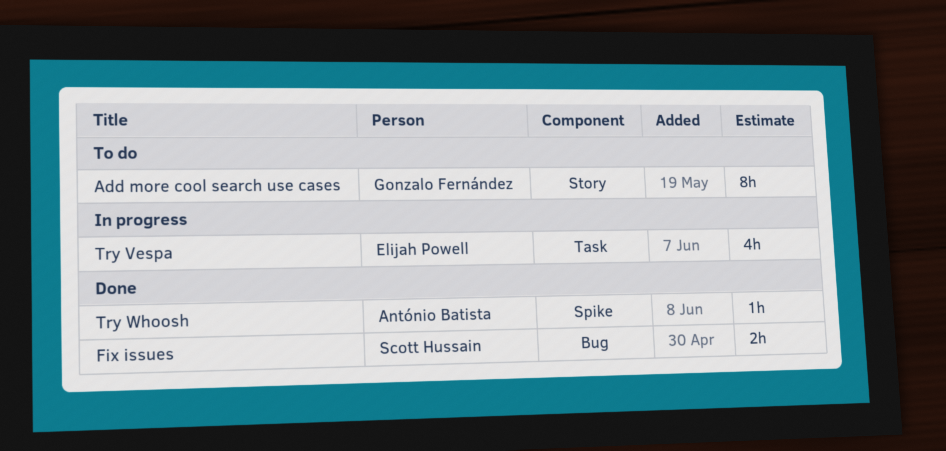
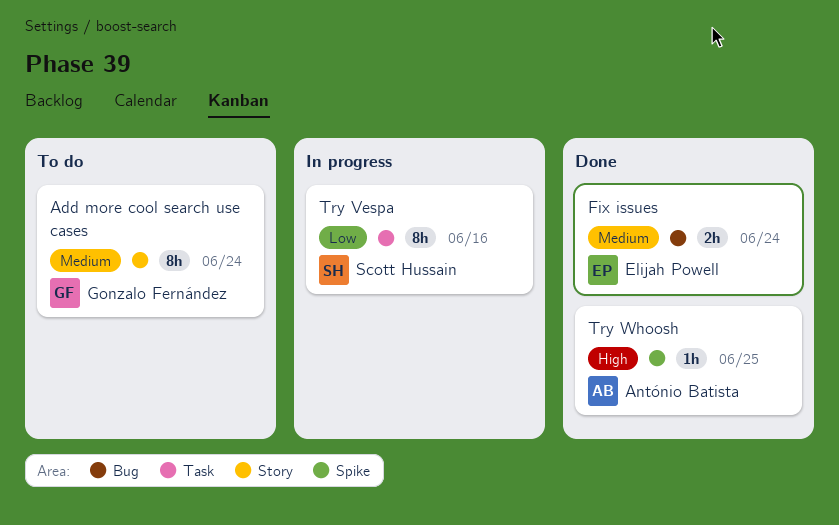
Fix issues, owner: Scott Hussain -> Elijah Powell
Try Vespa, owner: Elijah Powell -> Scott Hussain
Try Vespa, estimate: 4h -> 8h

